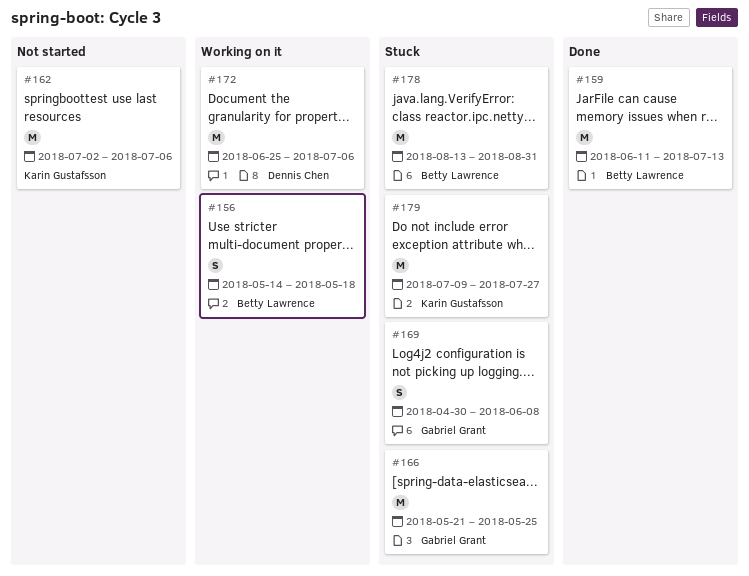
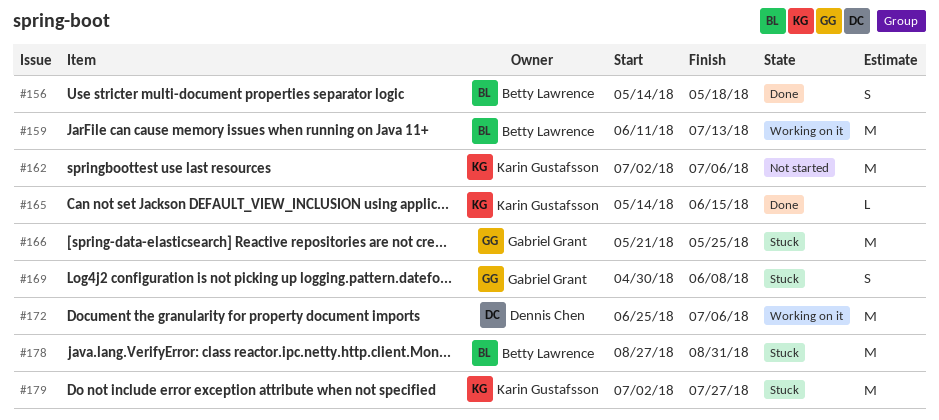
#156, status: Working on it -> Done
#159, status: Done -> Working on it
#165: none -> present
#178, start: Aug 13 -> Aug 27
#179, start: Jul 9 -> Jul 2

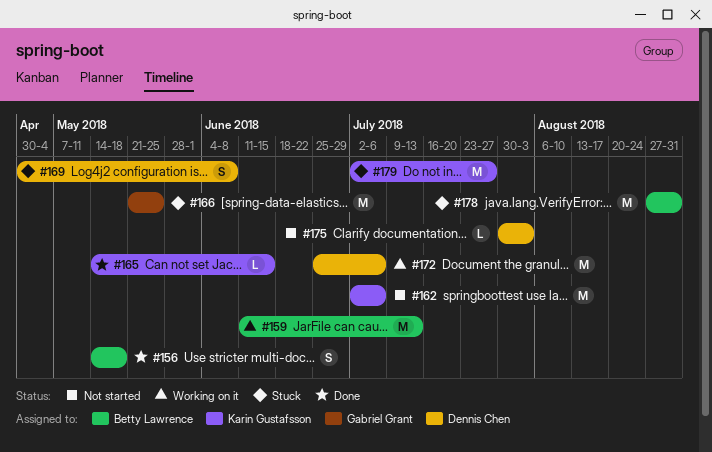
#169, owner: Gabriel Grant -> Dennis Chen
#175: none -> present

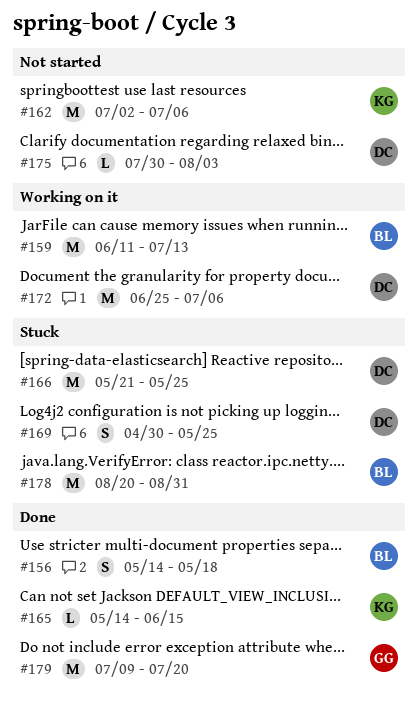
#166, owner: Gabriel Grant -> Dennis Chen
#169, due: Jun 8 -> May 25
#178, start: Aug 27 -> Aug 20
#179, status: Stuck -> Done
#179, owner: Karin Gustafsson -> Gabriel Grant
#179, start: Jul 2 -> Jul 9
#179, due: Jul 27 -> Jul 20

